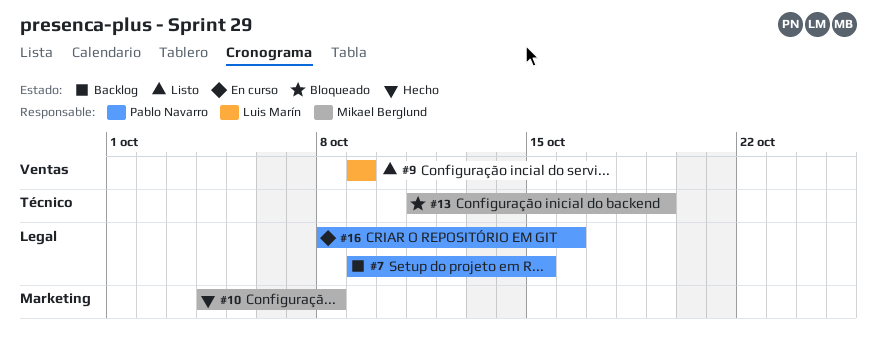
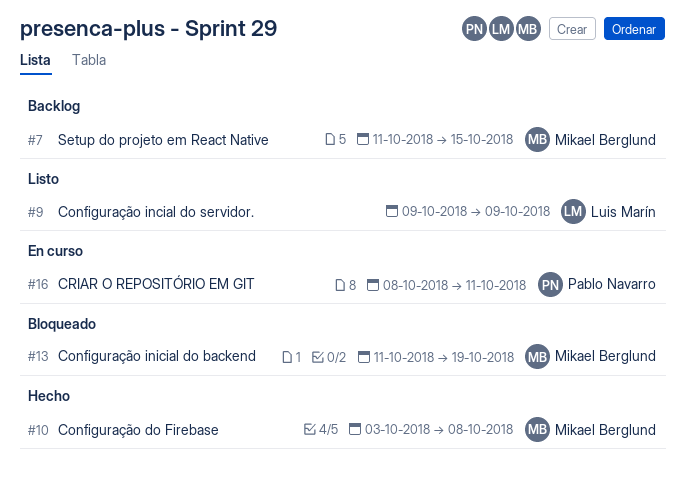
#7, owner: Pablo Navarro -> Mikael Berglund
#7, start: Oct 9 -> Oct 11
#10, start: Oct 4 -> Oct 3
#16, due: Oct 16 -> Oct 11

